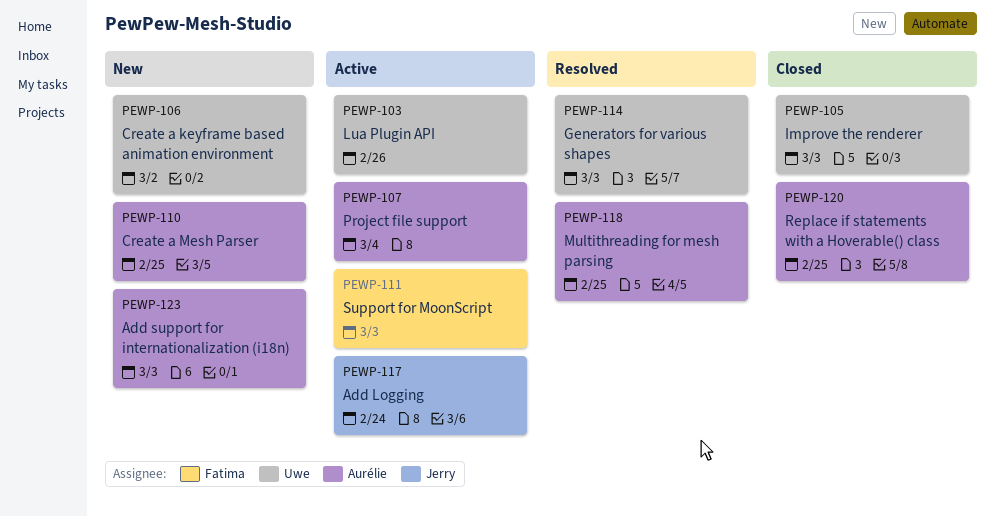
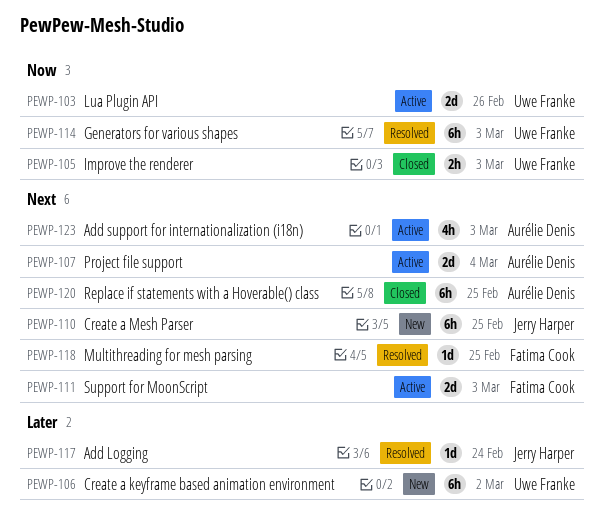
PEWP-110, owner: Aurélie Denis -> Jerry Harper
PEWP-117, status: Active -> Resolved
PEWP-118, owner: Aurélie Denis -> Fatima Cook
PEWP-123, status: New -> Active

